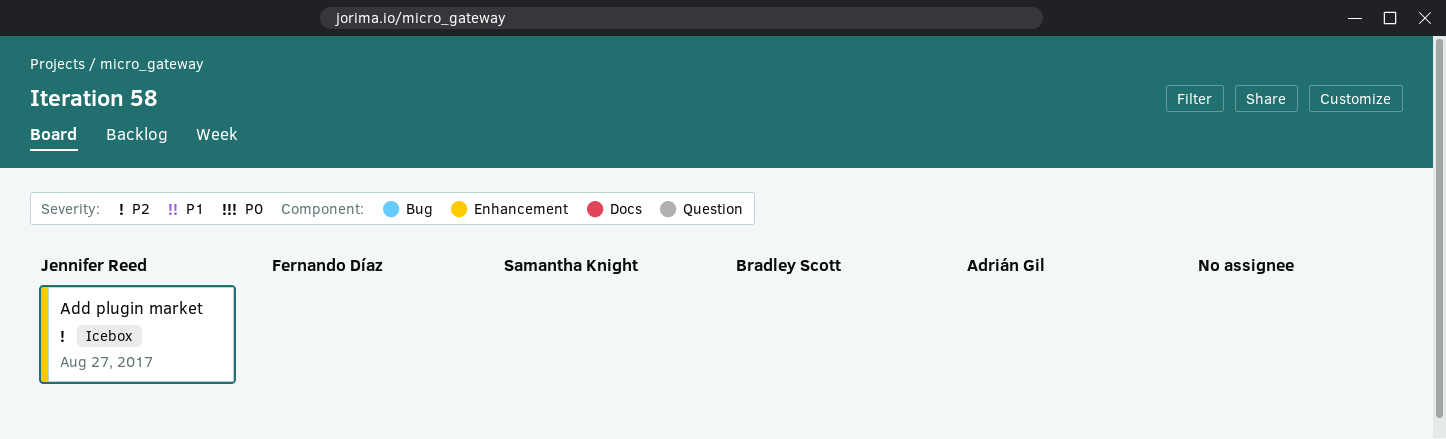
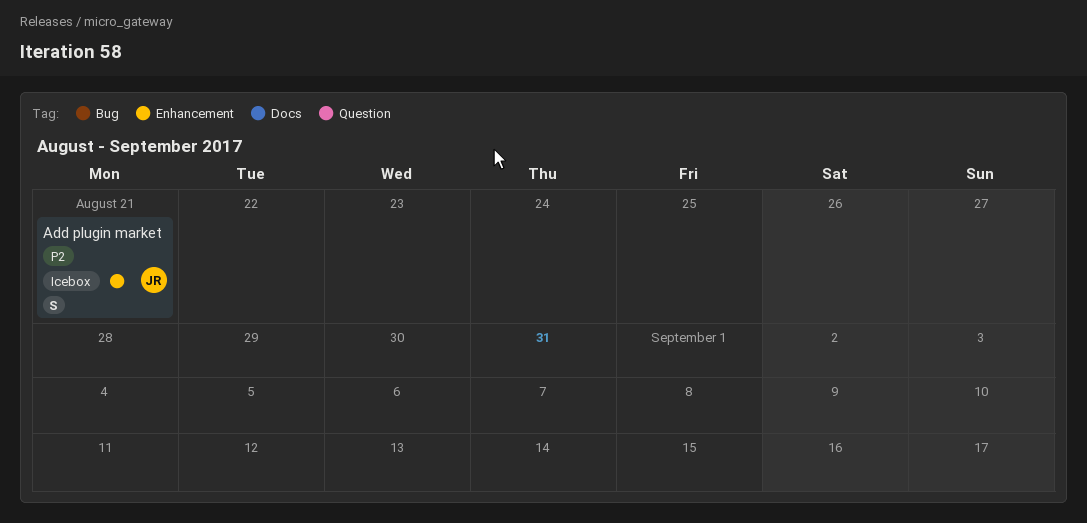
Add plugin market, due: Aug 27 -> Aug 21

